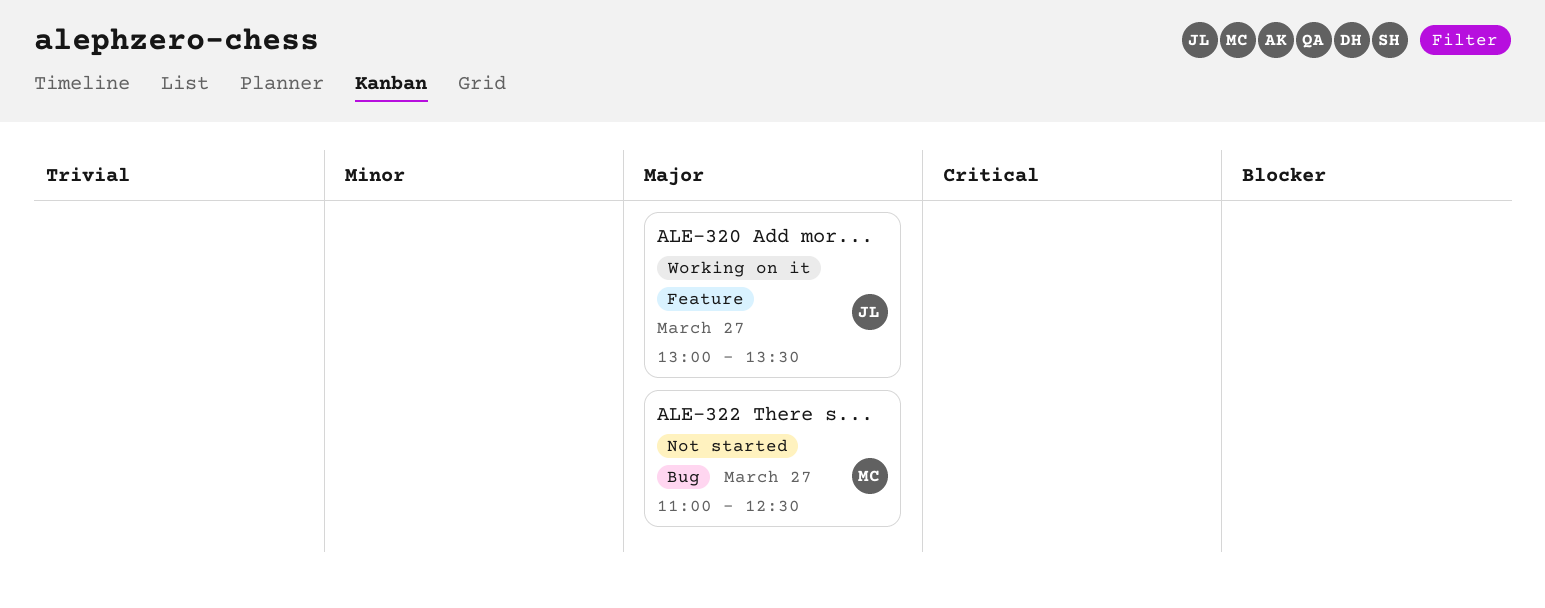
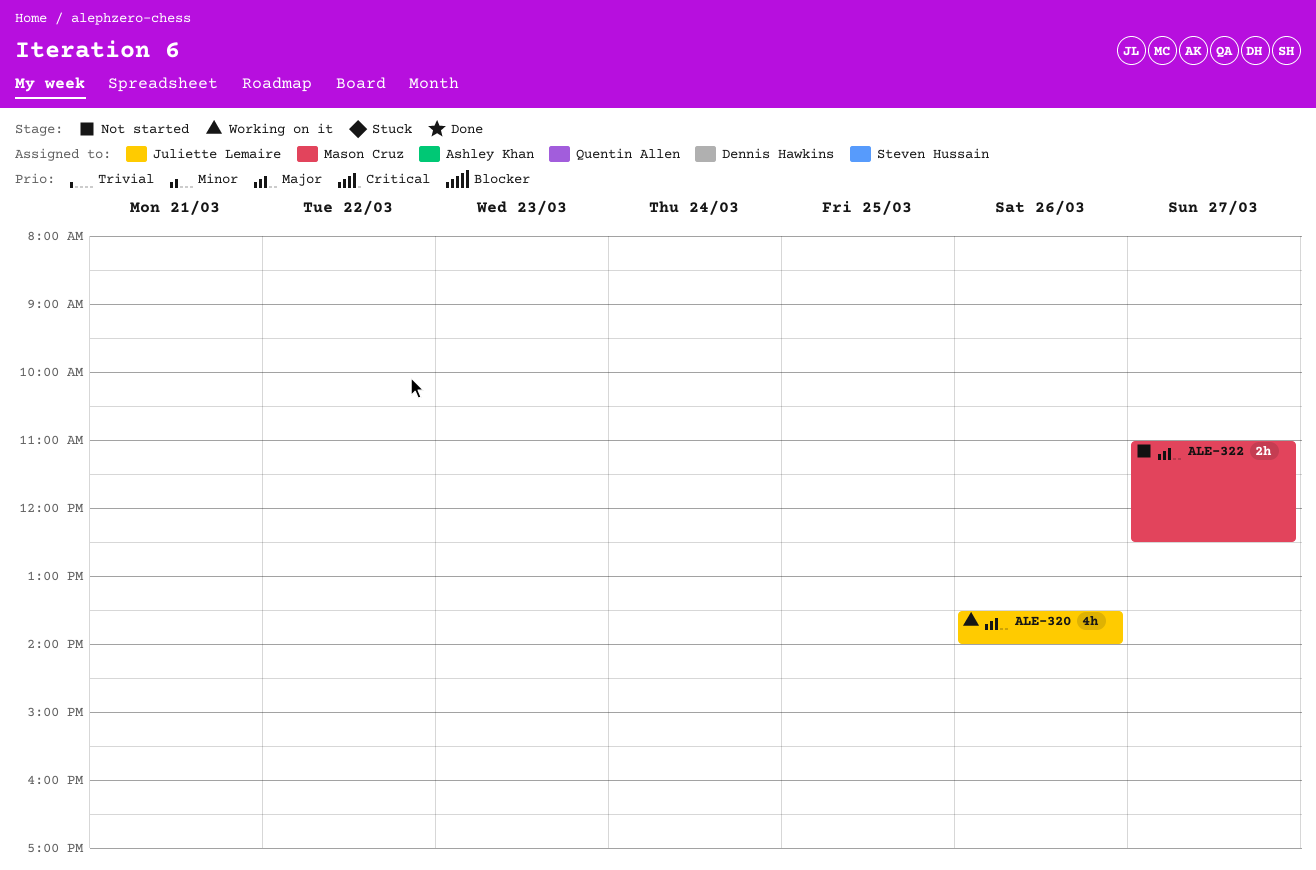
ALE-320, day: Mar 27 -> Mar 26
ALE-320, begins: 13:00 -> 13:30
ALE-320, ends: 13:30 -> 14:00

